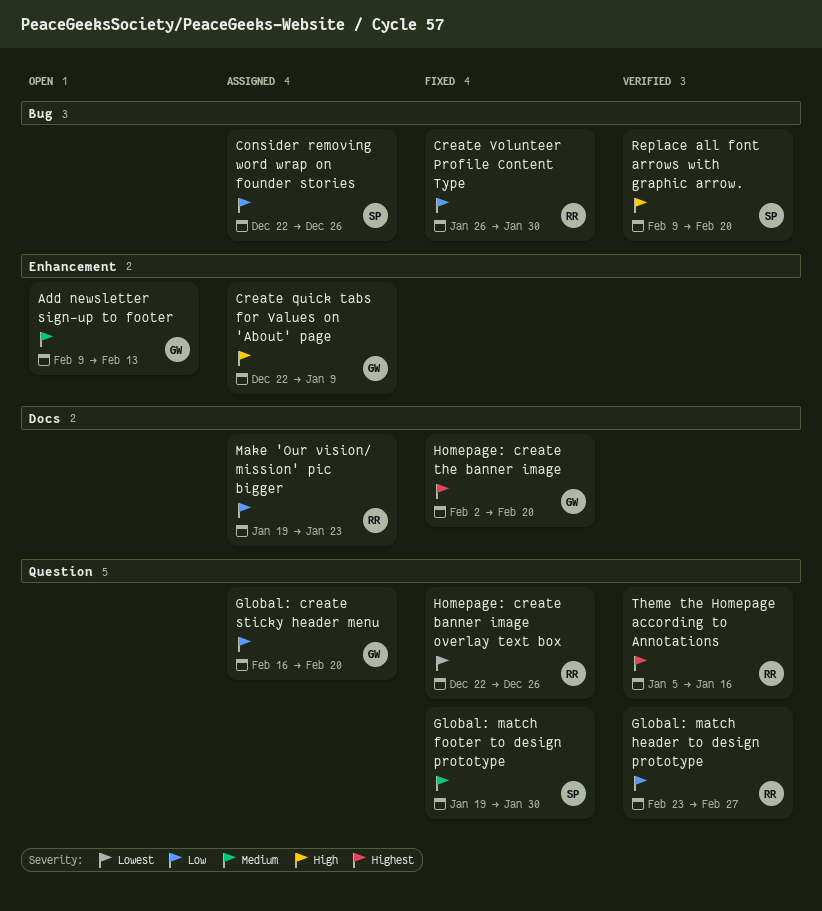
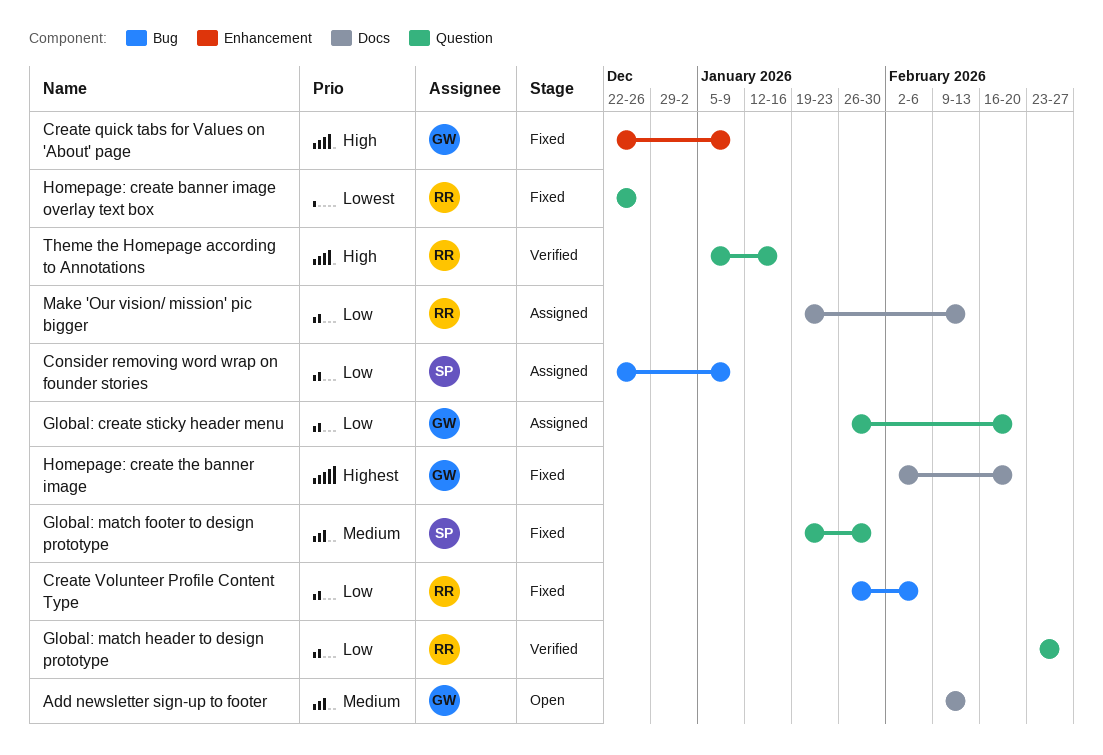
Add newsletter sign-up to footer, label: Enhancement -> Docs
Consider removing word wrap on founder stories, due: Dec 26 -> Jan 9
Create quick tabs for Values on 'About' page, status: Assigned -> Fixed
Create Volunteer Profile Content Type, due: Jan 30 -> Feb 6
Global: create sticky header menu, start: Feb 16 -> Jan 26
Make 'Our vision/ mission' pic bigger, due: Jan 23 -> Feb 13
Replace all font arrows with graphic arrow.: present -> none
Theme the Homepage according to Annotations, priority: Highest -> High

